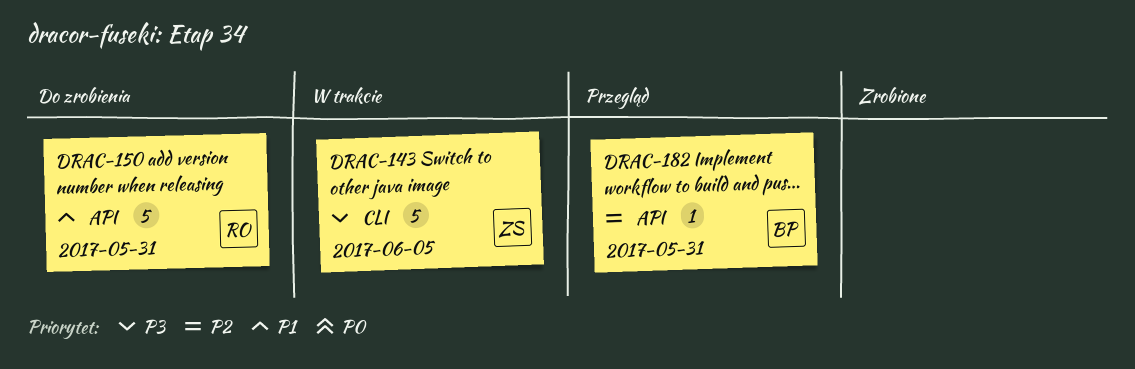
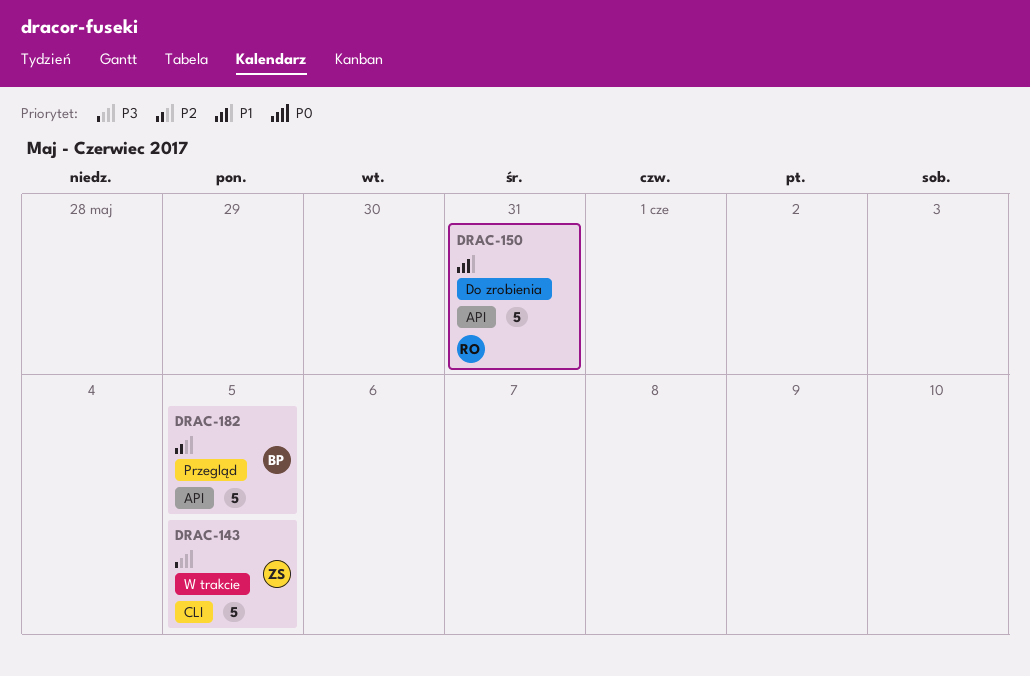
DRAC-182, estimate: 1 -> 5
DRAC-182, due: May 31 -> Jun 5

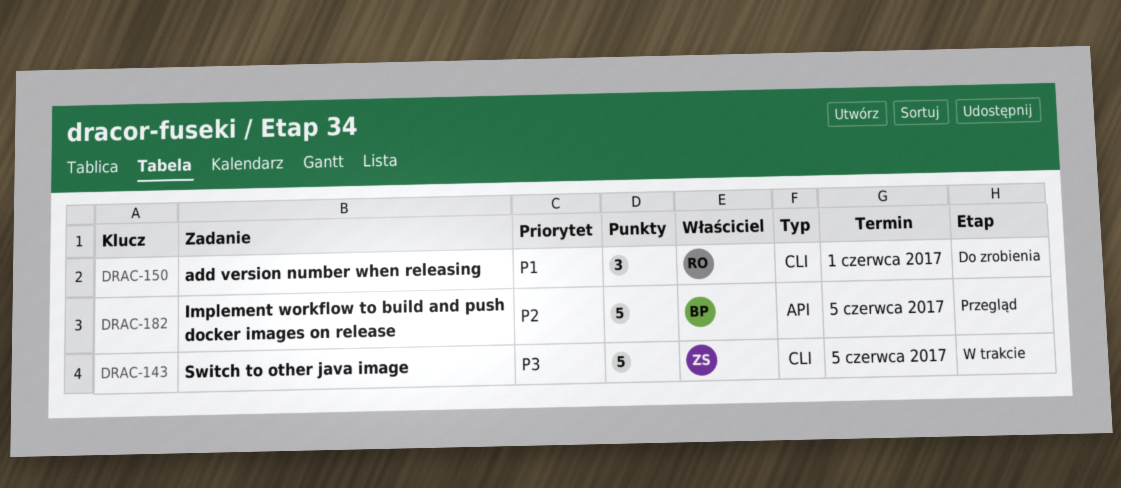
DRAC-150, label: API -> CLI
DRAC-150, estimate: 5 -> 3
DRAC-150, due: May 31 -> Jun 1

